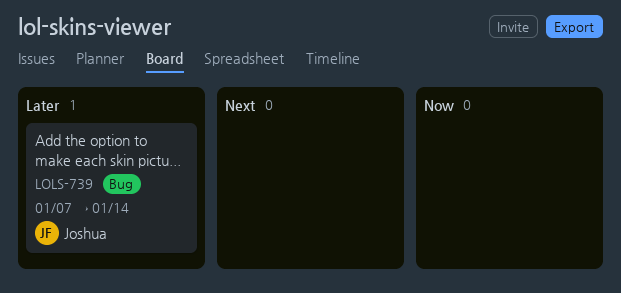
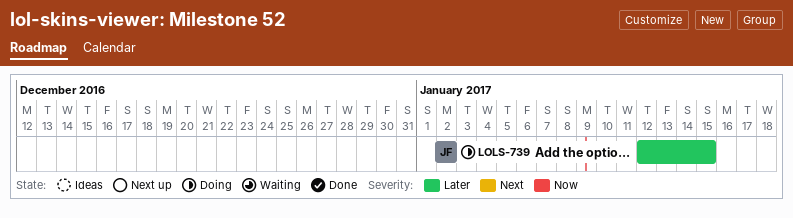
LOLS-739, start: Jan 7 -> Jan 12
LOLS-739, due: Jan 14 -> Jan 15

